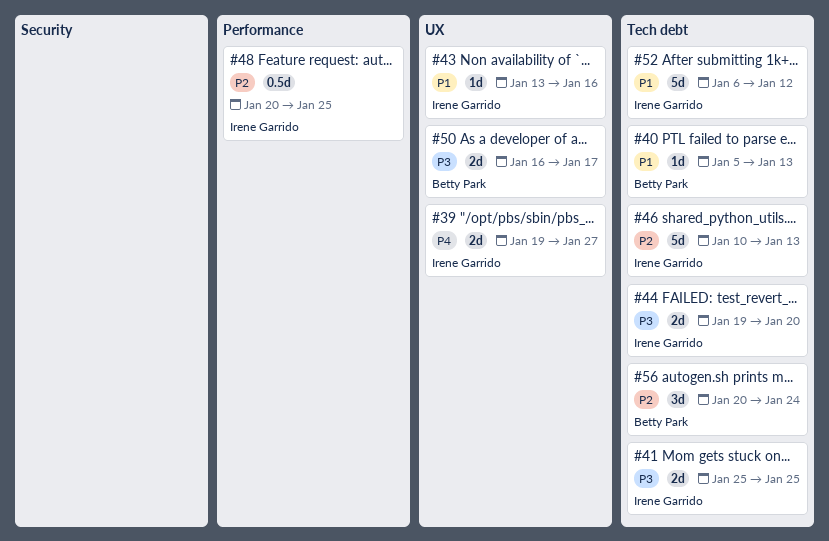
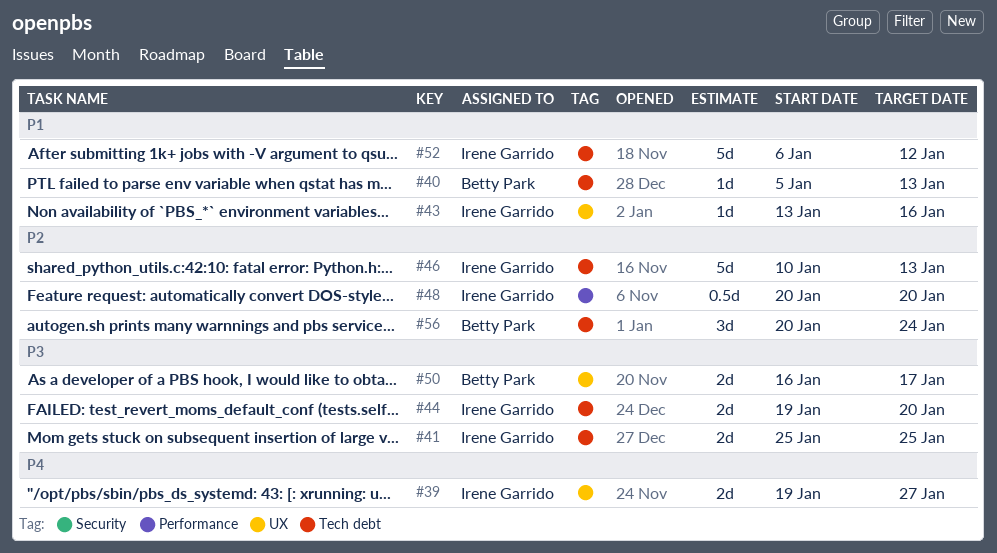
#48, due: Jan 25 -> Jan 20

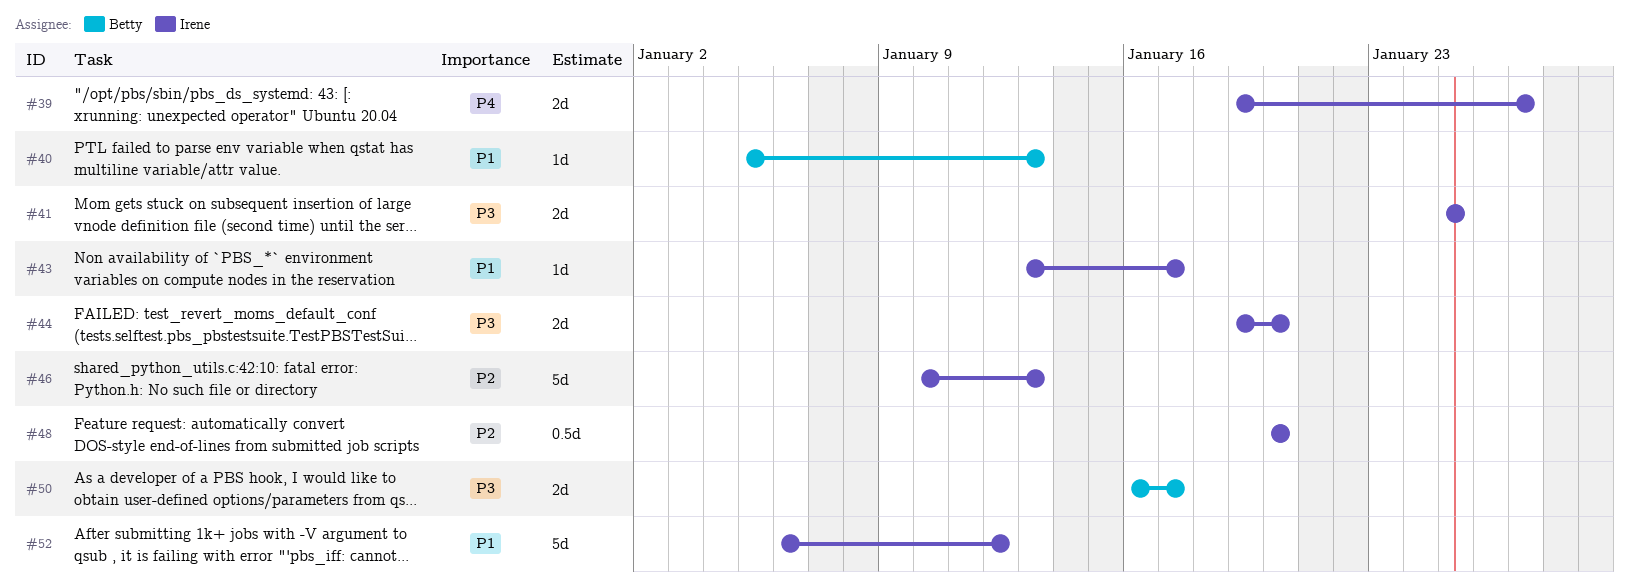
#43, due: Jan 16 -> Jan 17
#56: present -> none

